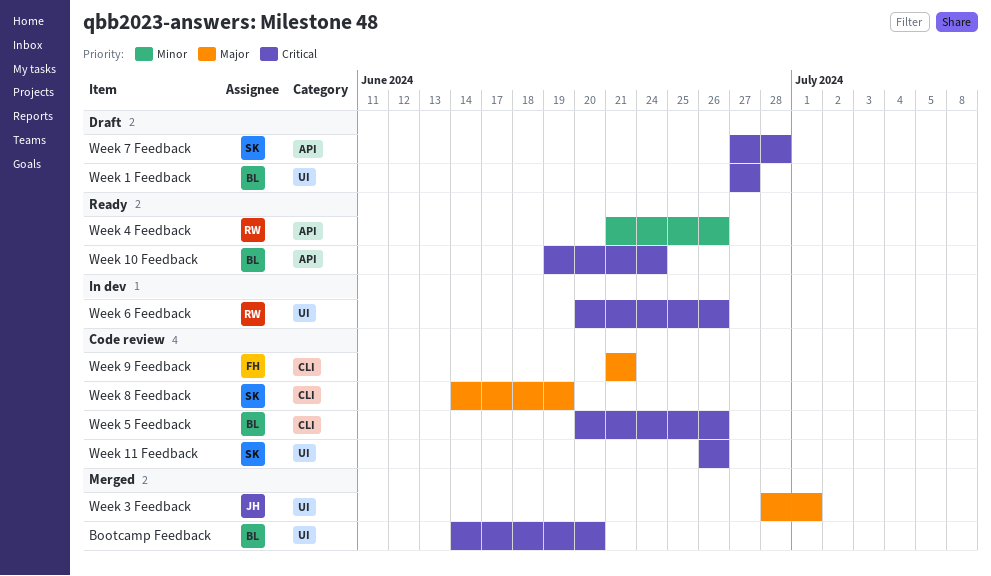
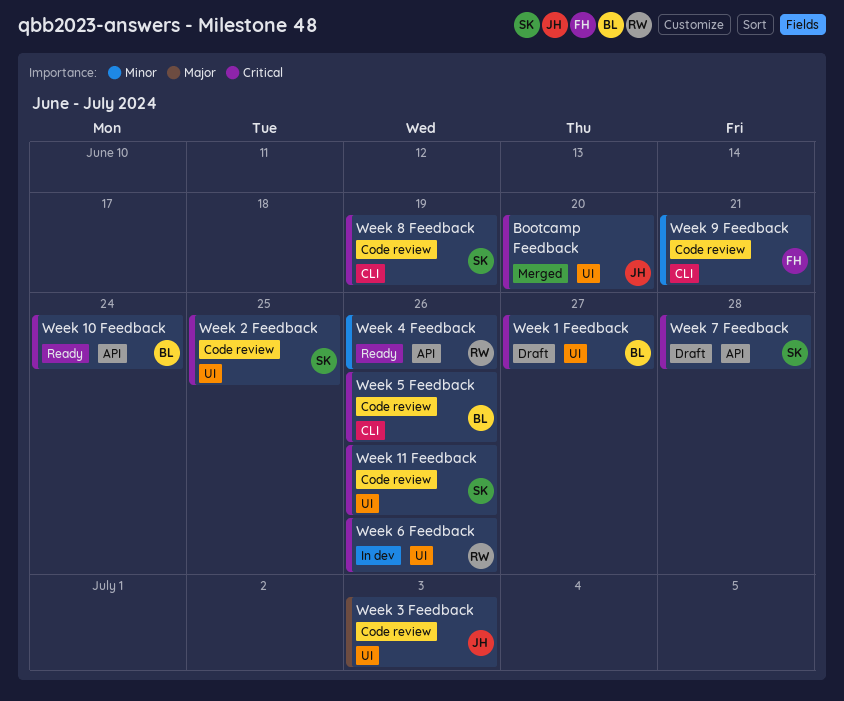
Bootcamp Feedback, owner: BL -> JH
Week 2 Feedback: none -> present
Week 3 Feedback, status: Merged -> Code review
Week 3 Feedback, due: Jul 1 -> Jul 3
Week 8 Feedback, priority: Major -> Critical
Week 9 Feedback, priority: Major -> Minor

